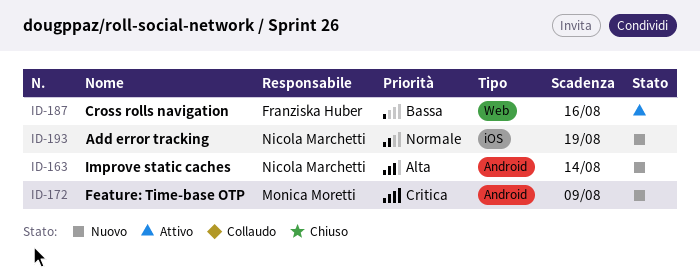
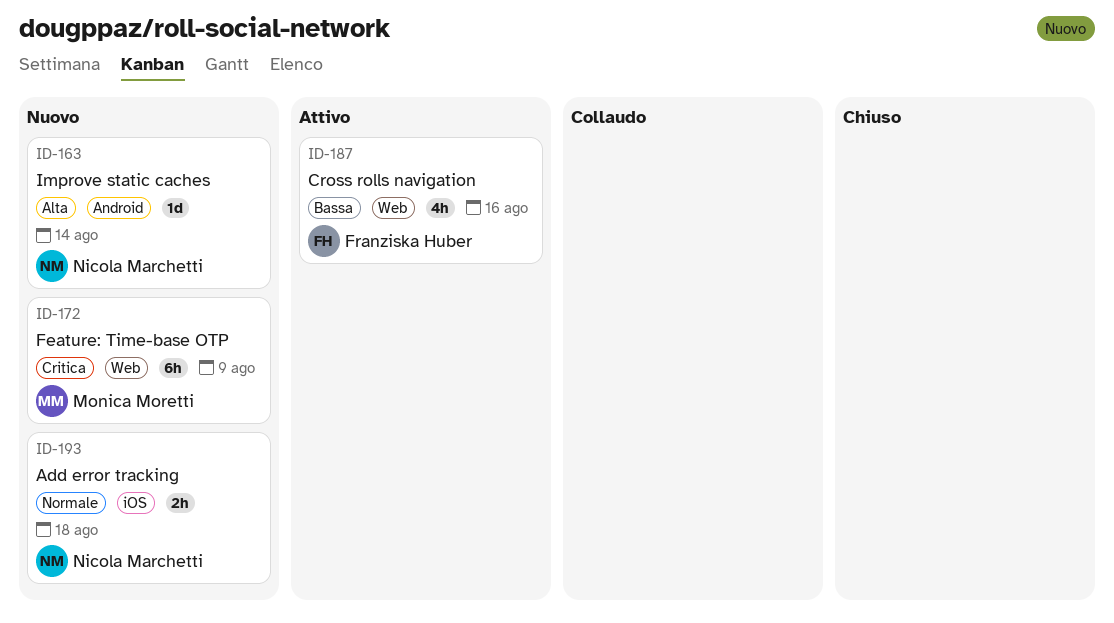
ID-172, label: Android -> Web
ID-193, due: Aug 19 -> Aug 18

